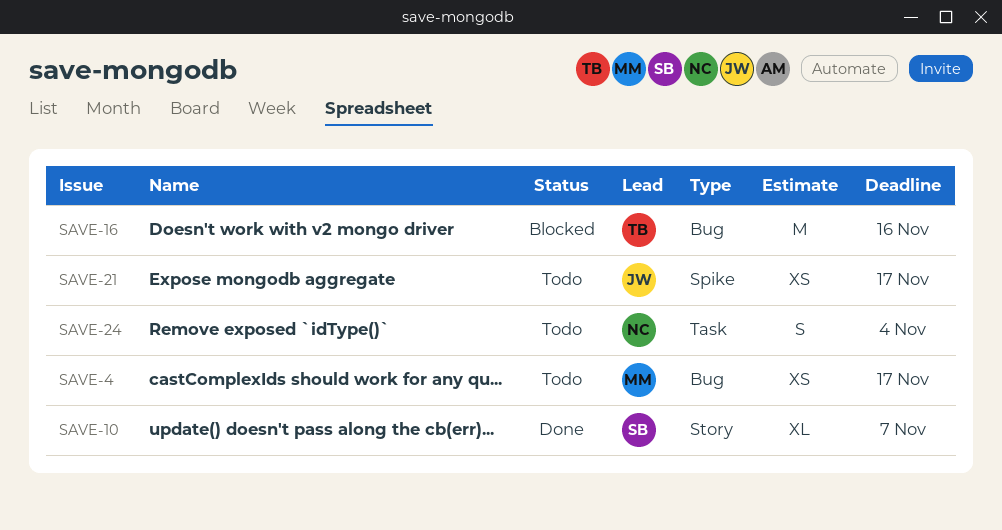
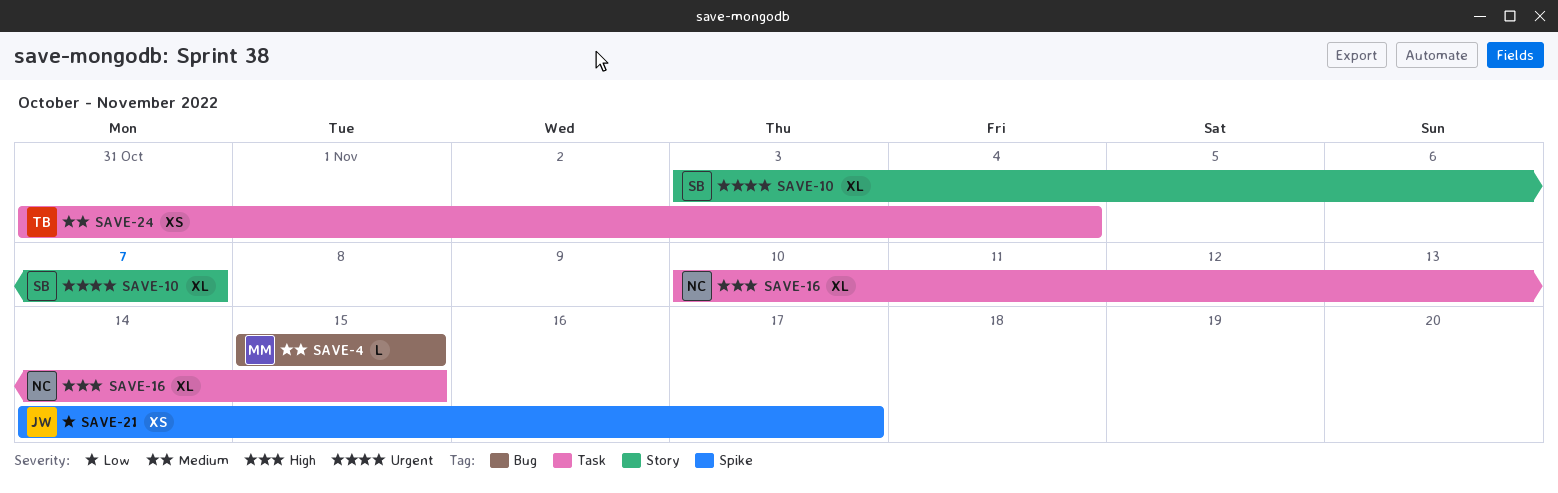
SAVE-4, estimate: XS -> L
SAVE-4, due: Nov 17 -> Nov 15
SAVE-16, owner: TB -> NC
SAVE-16, label: Bug -> Task
SAVE-16, estimate: M -> XL
SAVE-16, due: Nov 16 -> Nov 15
SAVE-24, owner: NC -> TB
SAVE-24, estimate: S -> XS

